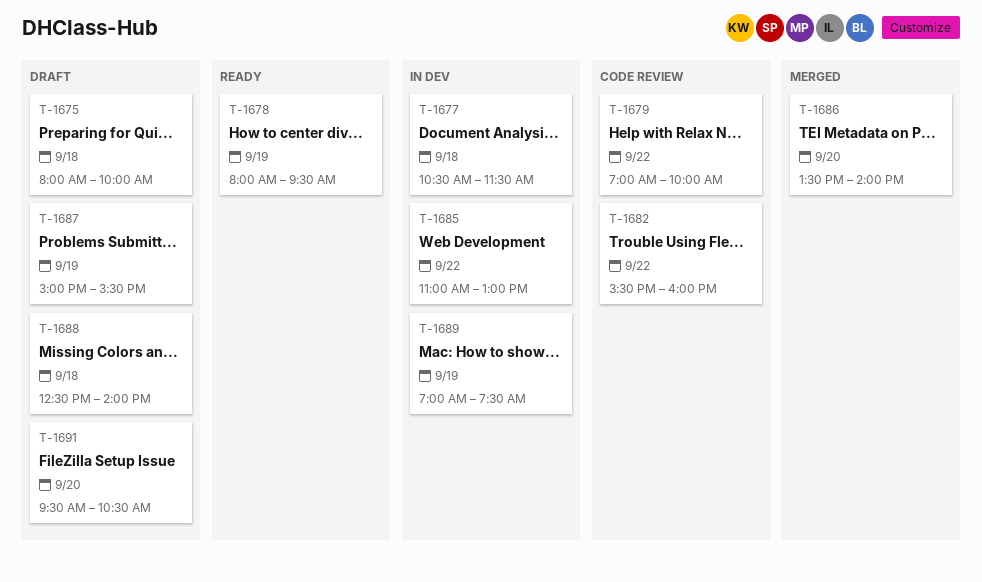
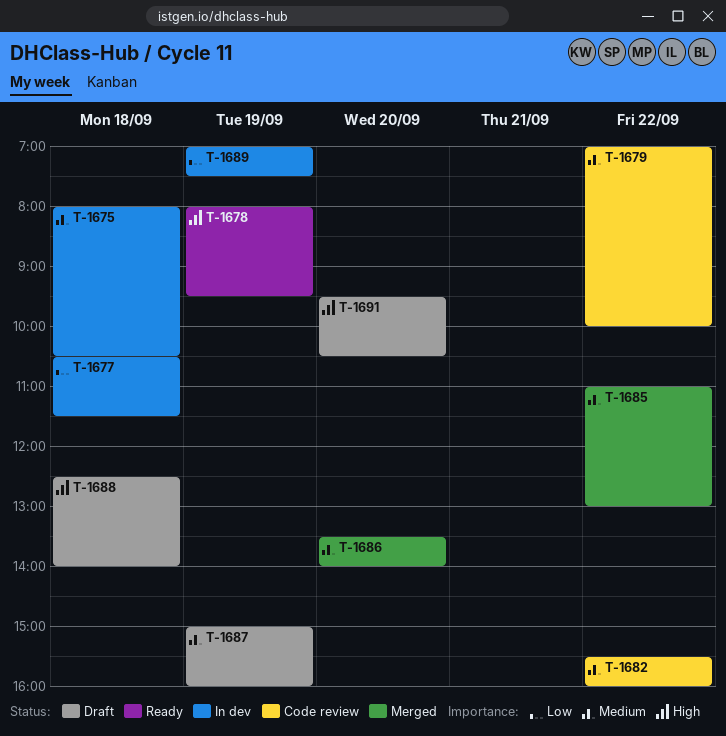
T-1675, status: Draft -> In dev
T-1675, ends: 10:00 -> 10:30
T-1685, status: In dev -> Merged
T-1687, ends: 15:30 -> 16:00

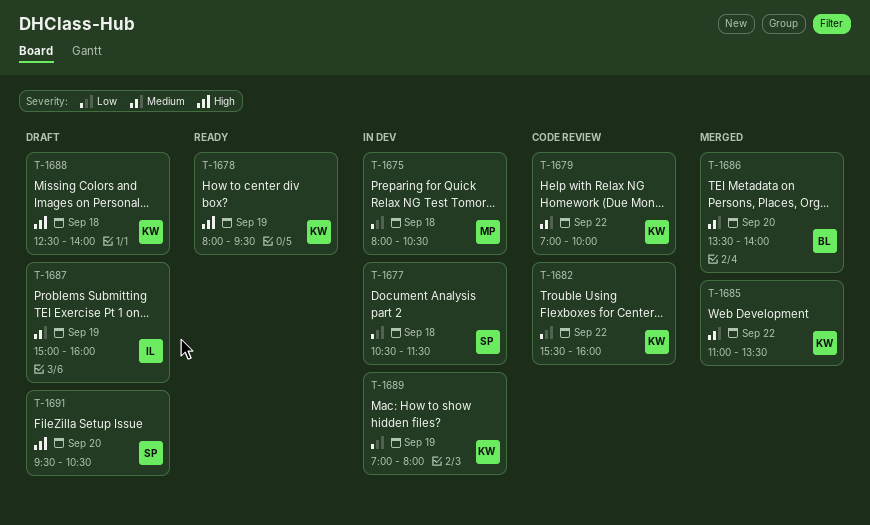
T-1675, priority: Medium -> Low
T-1682, priority: Medium -> Low
T-1685, ends: 13:00 -> 13:30
T-1689, ends: 07:30 -> 08:00

